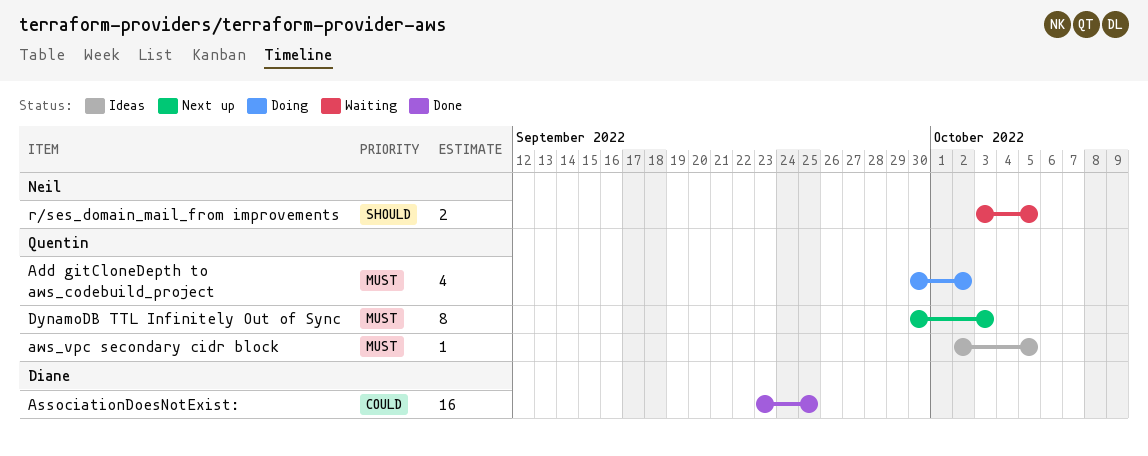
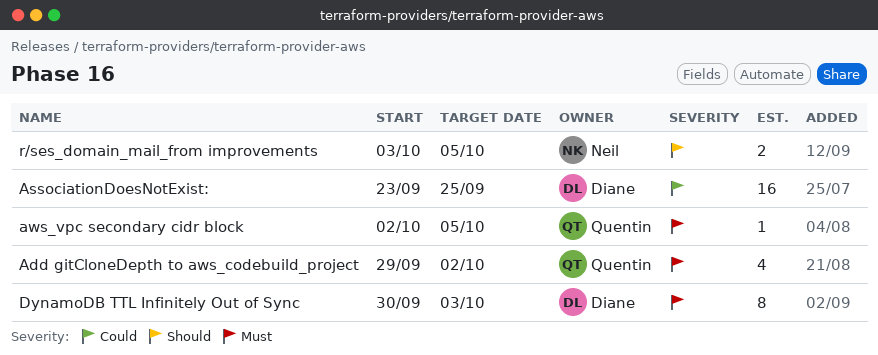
Add gitCloneDepth to aws_codebuild_project, start: Sep 30 -> Sep 29
DynamoDB TTL Infinitely Out of Sync, owner: Quentin -> Diane

